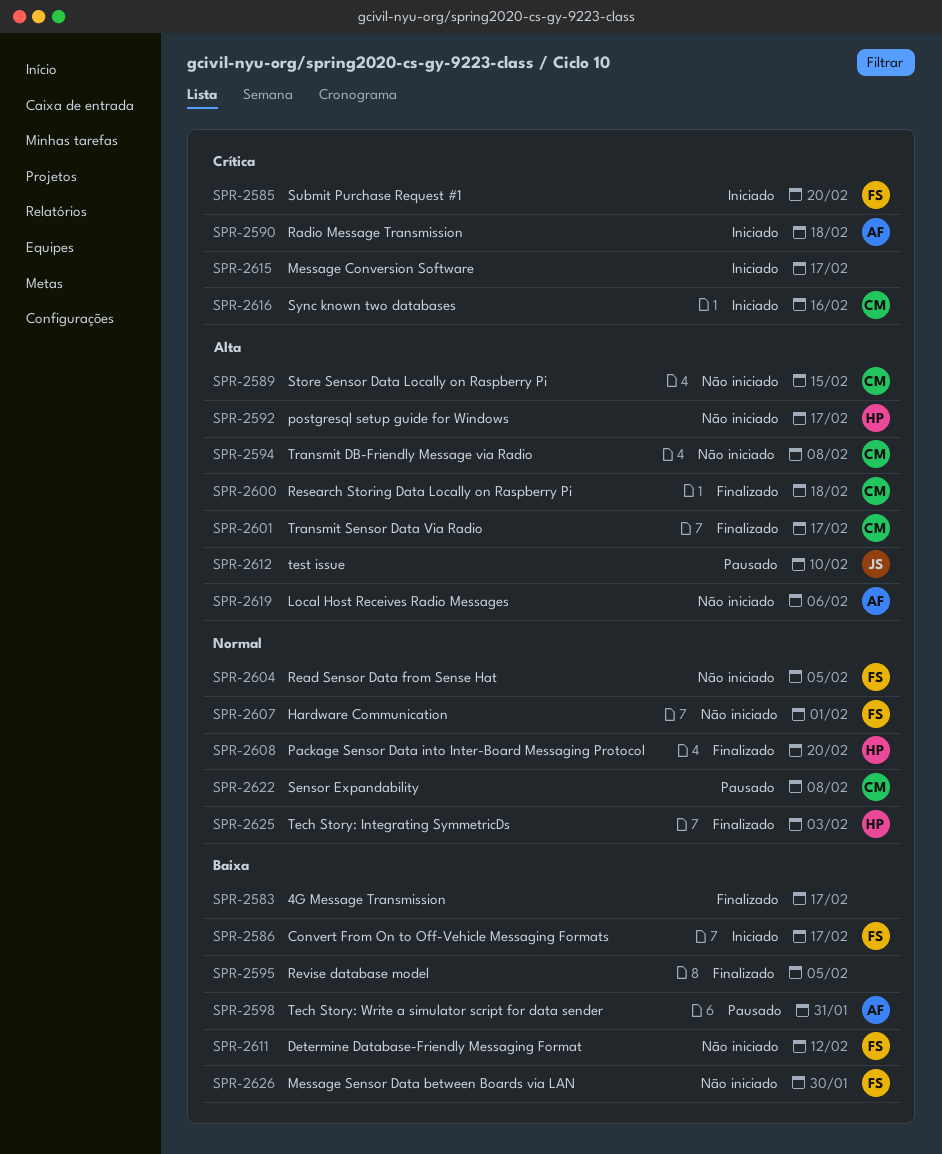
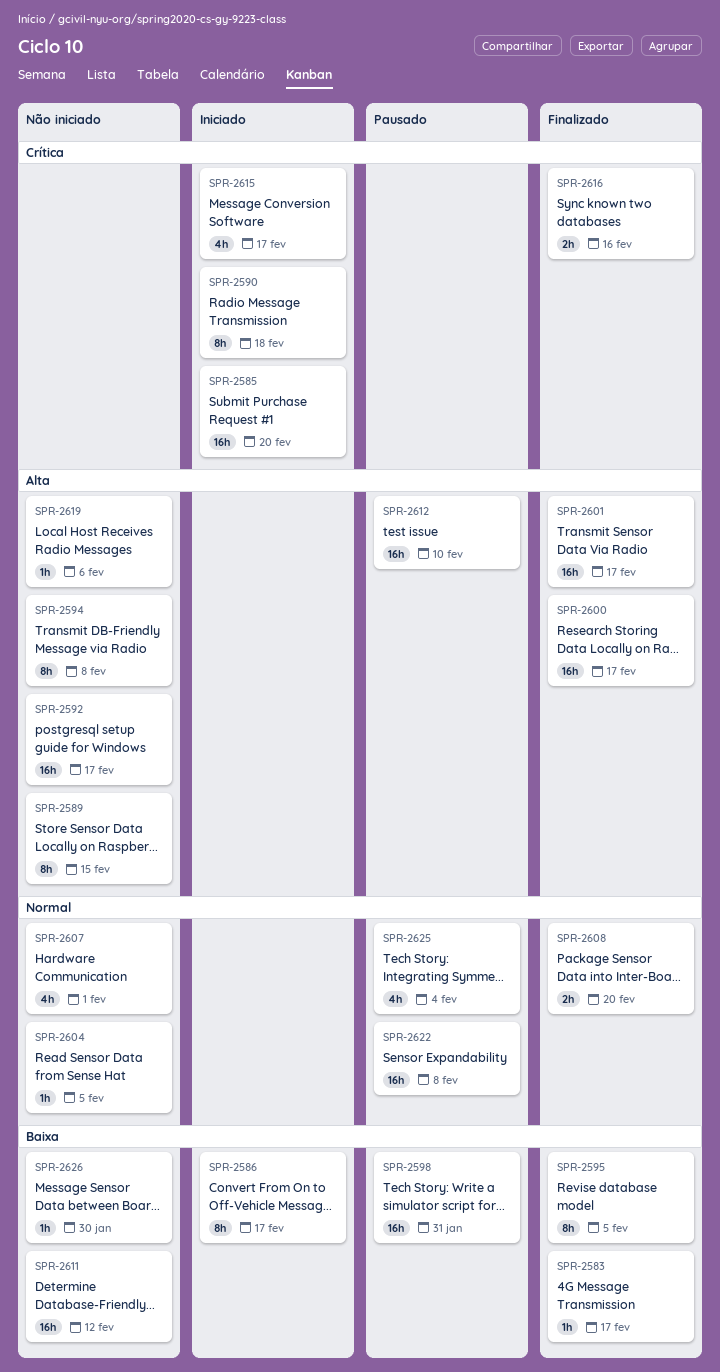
SPR-2600, due: Feb 18 -> Feb 17
SPR-2616, status: Iniciado -> Finalizado
SPR-2625, status: Finalizado -> Pausado
SPR-2625, due: Feb 3 -> Feb 4

